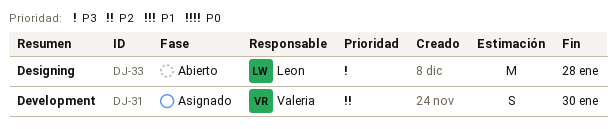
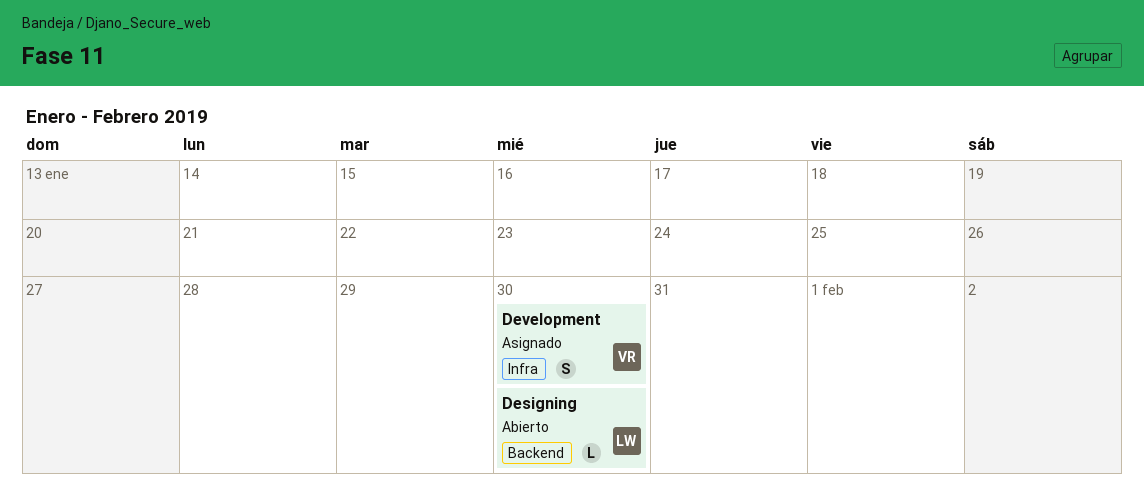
Designing, estimate: M -> L
Designing, due: Jan 28 -> Jan 30

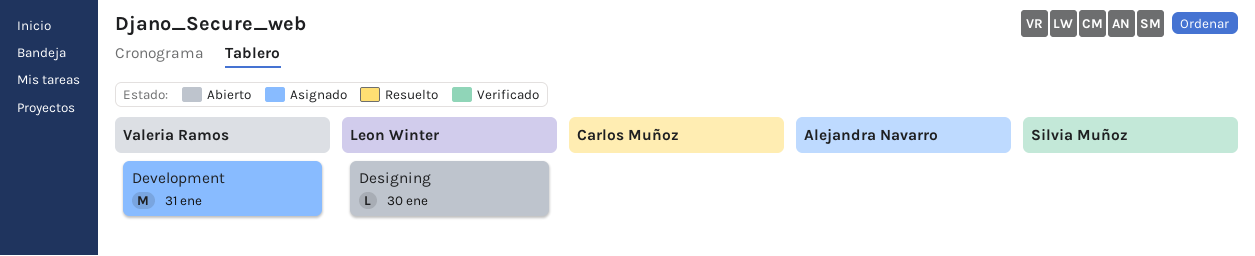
Development, estimate: S -> M
Development, due: Jan 30 -> Jan 31

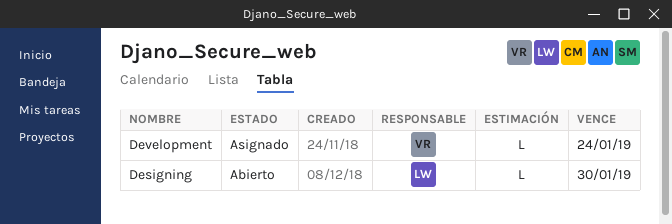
Development, estimate: M -> L
Development, due: Jan 31 -> Jan 24

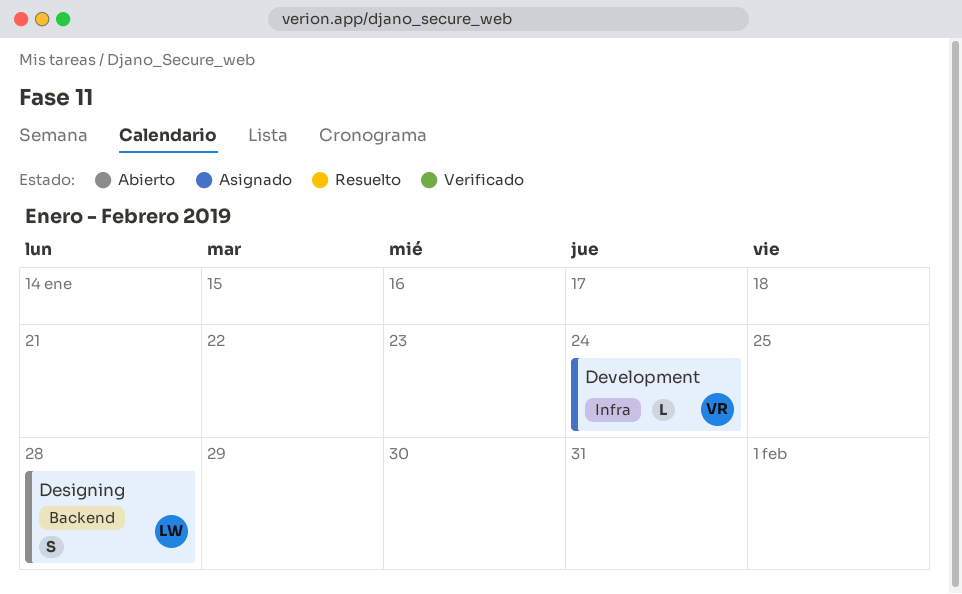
Designing, estimate: L -> S
Designing, due: Jan 30 -> Jan 28

